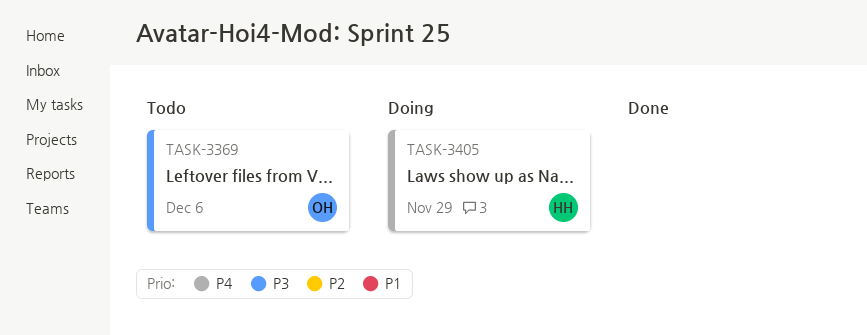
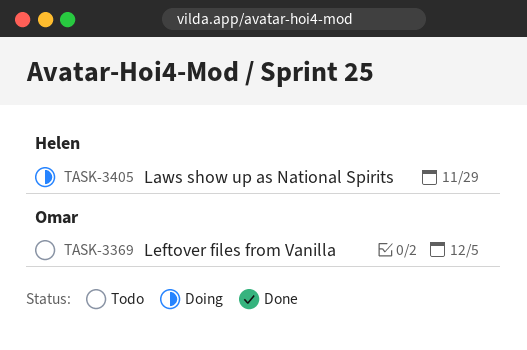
TASK-3369, due: Dec 6 -> Dec 5

